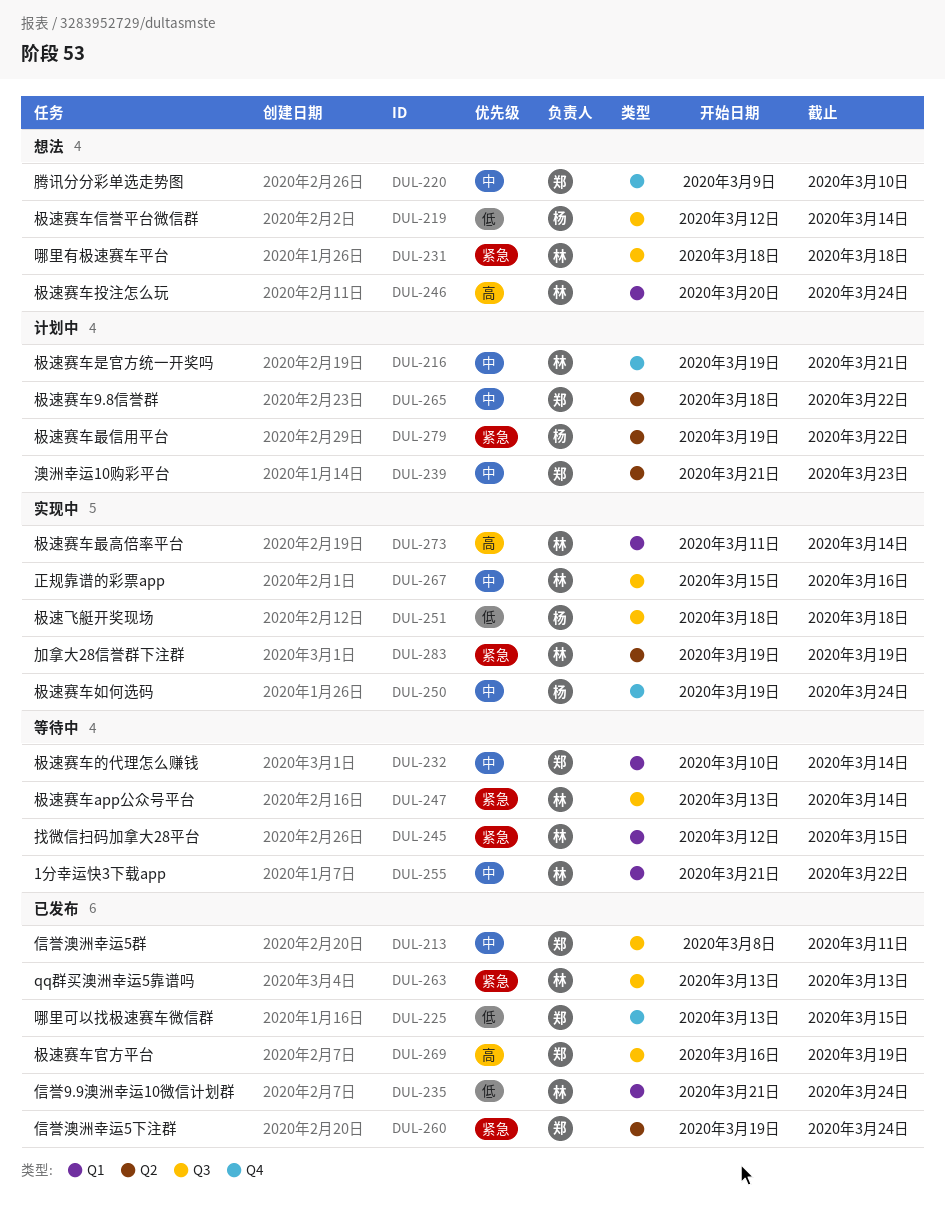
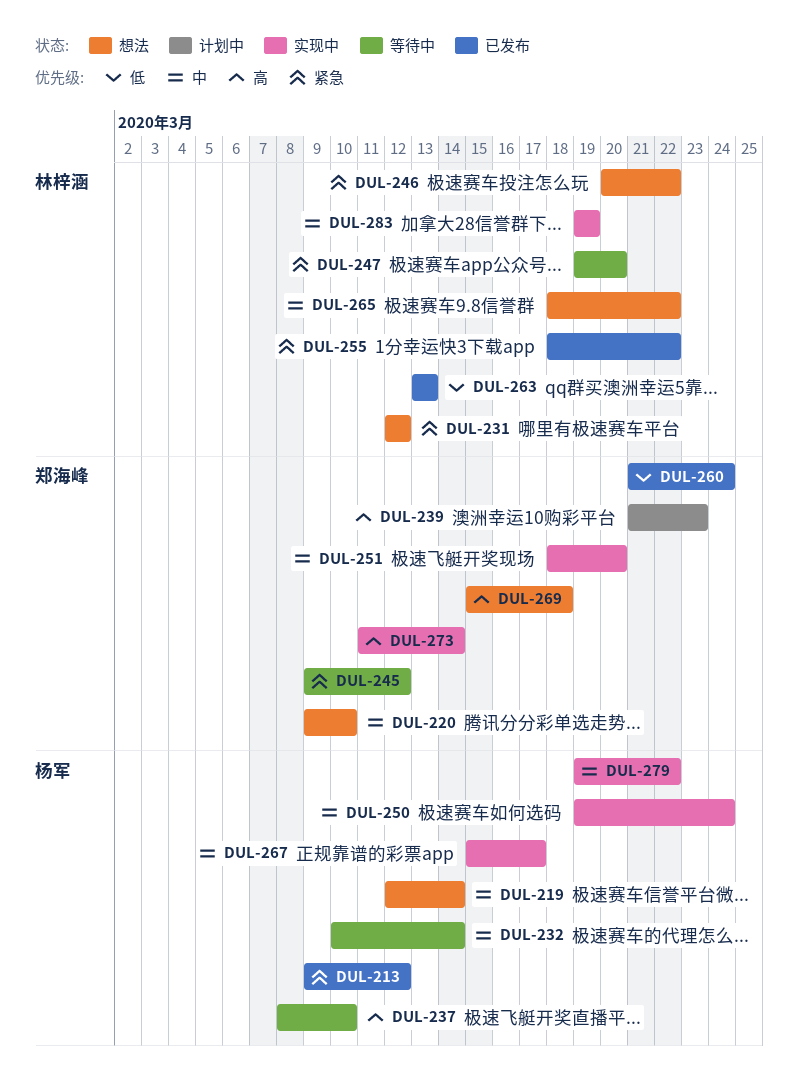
DUL-213, owner: 郑海峰 -> 杨军
DUL-213, priority: 中 -> 紧急
DUL-213, start: Mar 8 -> Mar 9
DUL-213, due: Mar 11 -> Mar 12
DUL-216: present -> none
DUL-219, priority: 低 -> 中
DUL-225: present -> none
DUL-231, start: Mar 18 -> Mar 12
DUL-231, due: Mar 18 -> Mar 12
DUL-232, owner: 郑海峰 -> 杨军
DUL-235: present -> none
DUL-237: none -> present
DUL-239, priority: 中 -> 高
DUL-245, owner: 林梓涵 -> 郑海峰
DUL-245, start: Mar 12 -> Mar 9
DUL-245, due: Mar 15 -> Mar 12
DUL-246, priority: 高 -> 紧急
DUL-246, due: Mar 24 -> Mar 22
DUL-247, start: Mar 13 -> Mar 19
DUL-247, due: Mar 14 -> Mar 20
DUL-251, owner: 杨军 -> 郑海峰
DUL-251, priority: 低 -> 中
DUL-251, due: Mar 18 -> Mar 20
DUL-255, status: 等待中 -> 已发布
DUL-255, priority: 中 -> 紧急
DUL-255, start: Mar 21 -> Mar 18
DUL-260, priority: 紧急 -> 低
DUL-260, start: Mar 19 -> Mar 21
DUL-263, priority: 紧急 -> 低
DUL-265, status: 计划中 -> 想法
DUL-265, owner: 郑海峰 -> 林梓涵
DUL-267, owner: 林梓涵 -> 杨军
DUL-267, due: Mar 16 -> Mar 17
DUL-269, status: 已发布 -> 想法
DUL-269, start: Mar 16 -> Mar 15
DUL-269, due: Mar 19 -> Mar 18
DUL-273, owner: 林梓涵 -> 郑海峰
DUL-279, status: 计划中 -> 实现中
DUL-279, priority: 紧急 -> 中
DUL-283, priority: 紧急 -> 中

